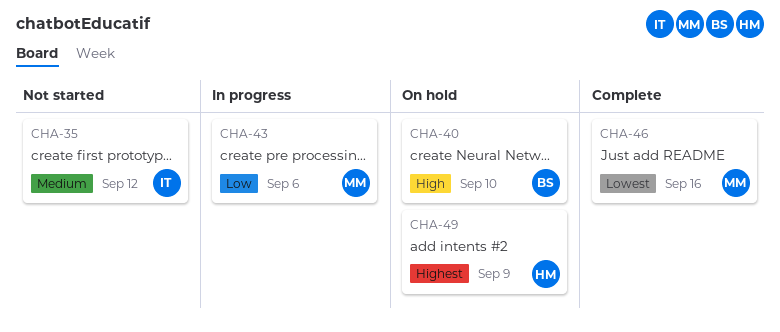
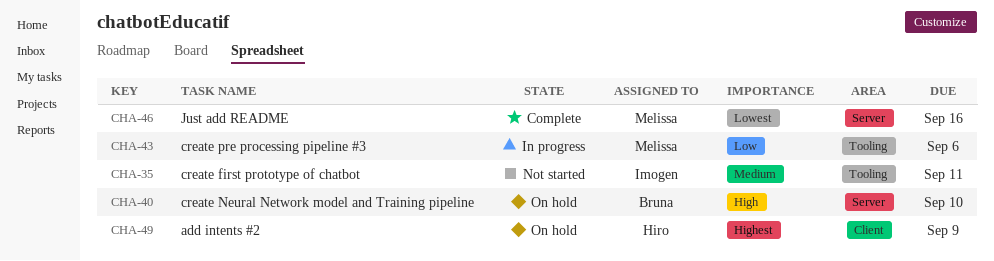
CHA-35, due: Sep 12 -> Sep 11

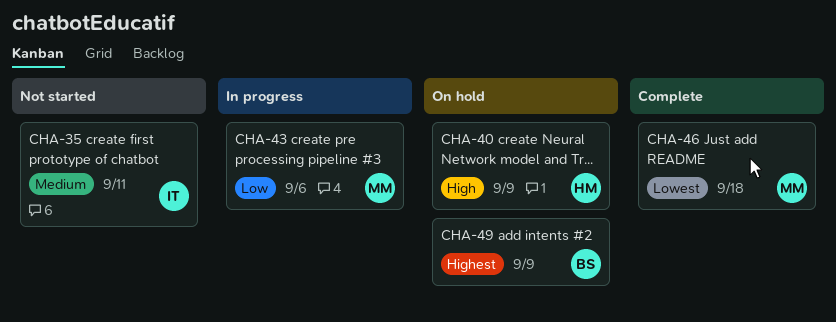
CHA-40, owner: Bruna -> Hiro
CHA-40, due: Sep 10 -> Sep 9
CHA-46, due: Sep 16 -> Sep 18
CHA-49, owner: Hiro -> Bruna

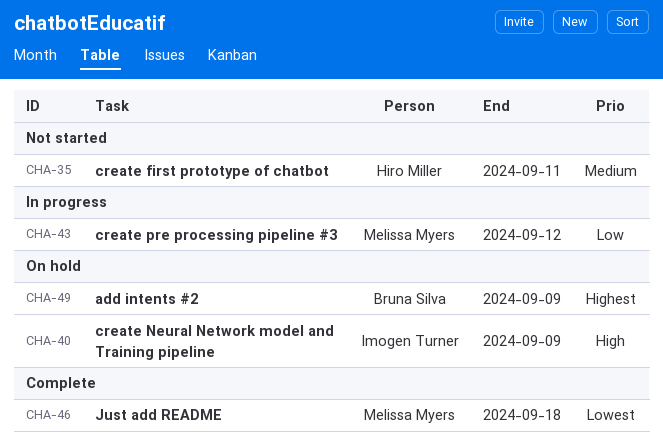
CHA-35, owner: Imogen Turner -> Hiro Miller
CHA-40, owner: Hiro Miller -> Imogen Turner
CHA-43, due: Sep 6 -> Sep 12

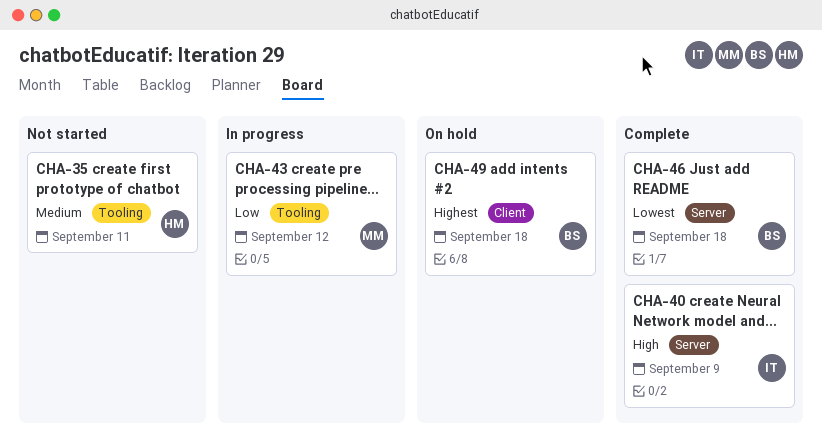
CHA-40, status: On hold -> Complete
CHA-46, owner: Melissa Myers -> Bruna Silva
CHA-49, due: Sep 9 -> Sep 18

